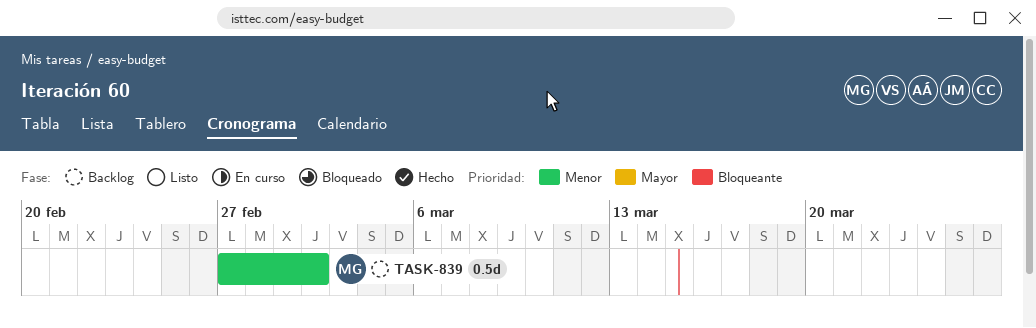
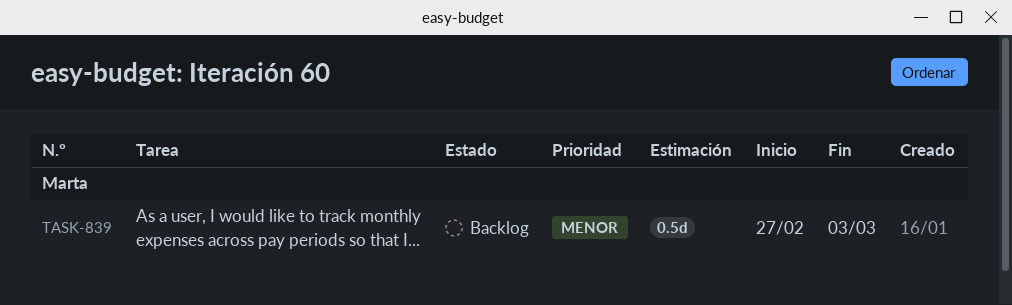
TASK-839, due: Mar 2 -> Mar 3

